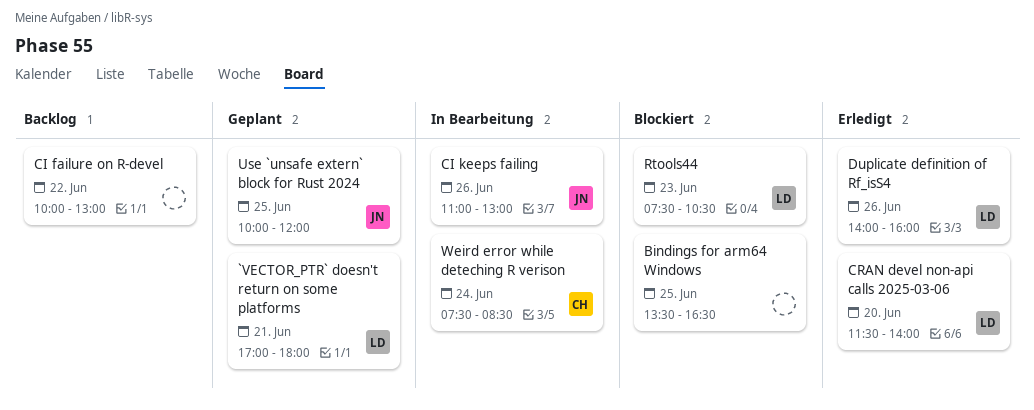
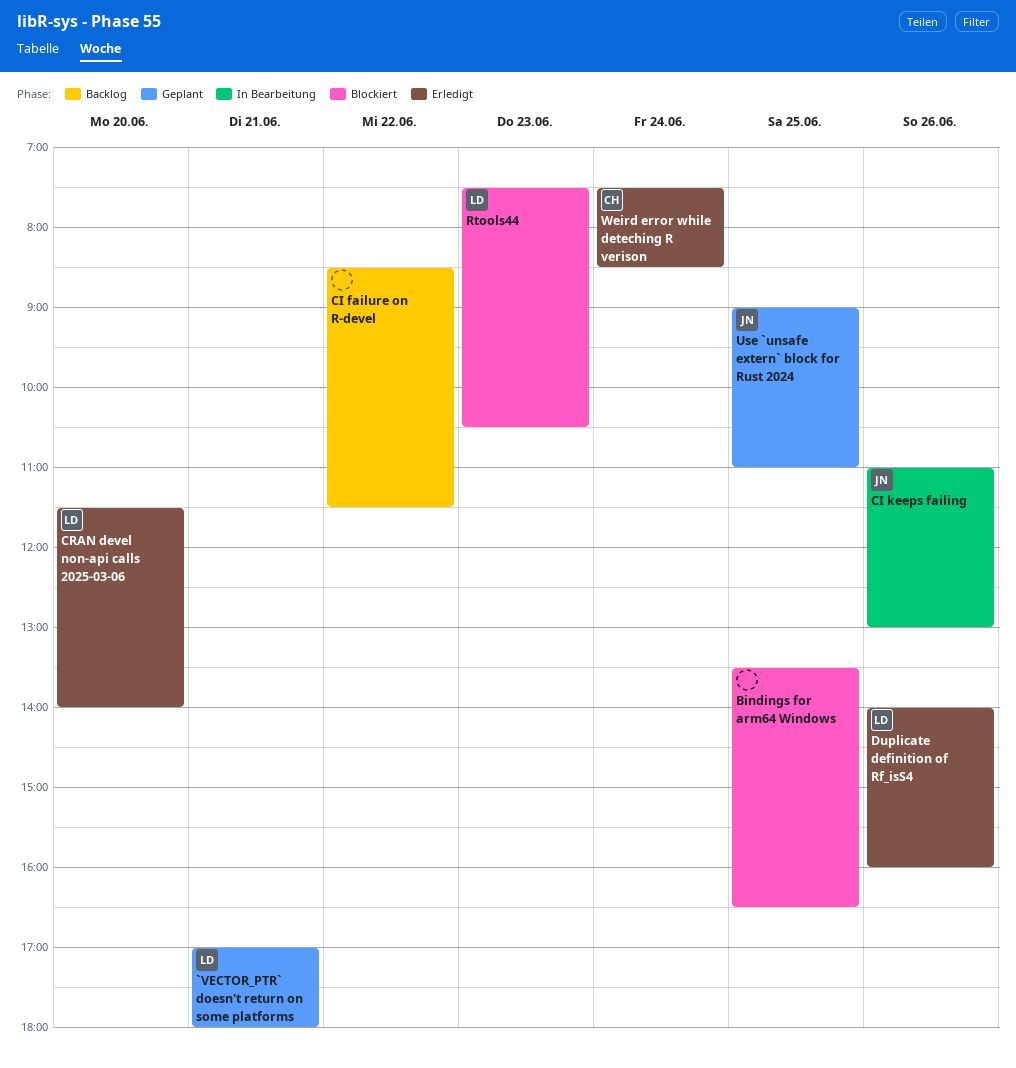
CI failure on R-devel, begins: 10:00 -> 08:30
CI failure on R-devel, ends: 13:00 -> 11:30
Use `unsafe extern` block for Rust 2024, begins: 10:00 -> 09:00
Use `unsafe extern` block for Rust 2024, ends: 12:00 -> 11:00
Weird error while deteching R verison, status: In Bearbeitung -> Erledigt

